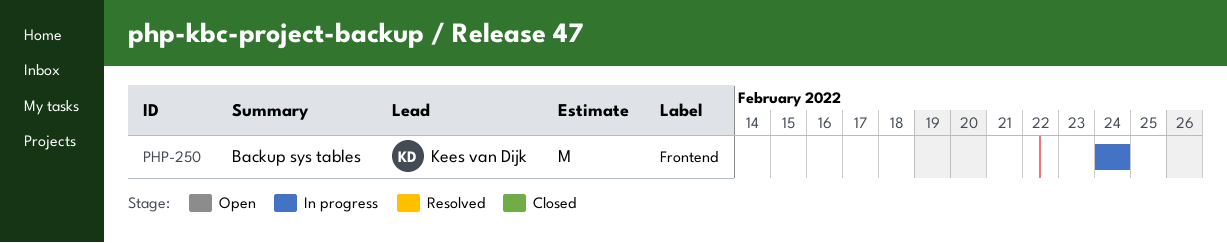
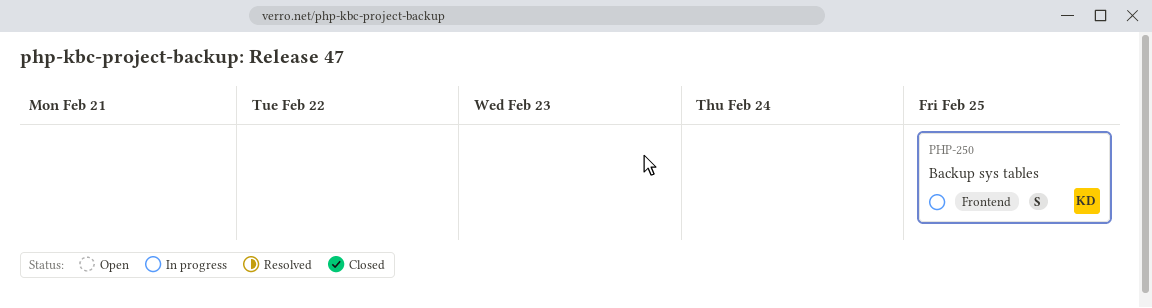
PHP-250, estimate: M -> S
PHP-250, due: Feb 24 -> Feb 25

